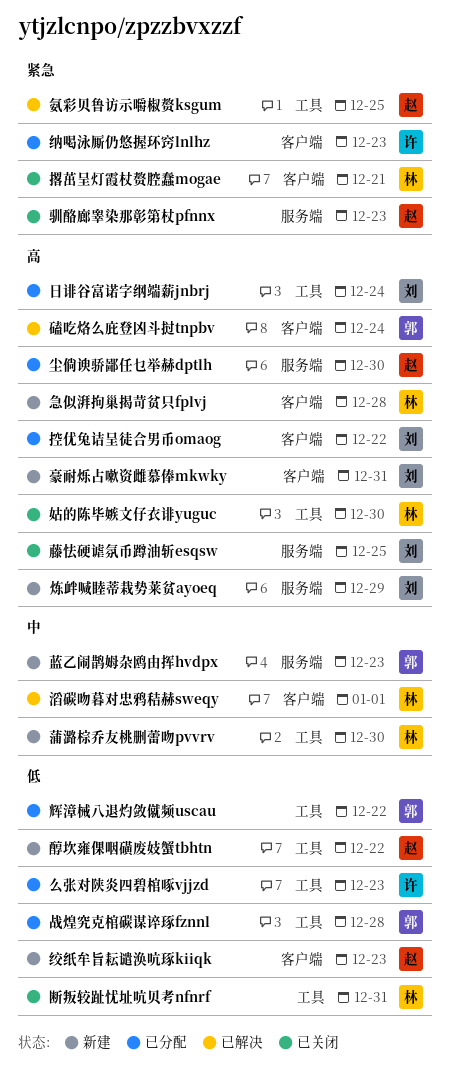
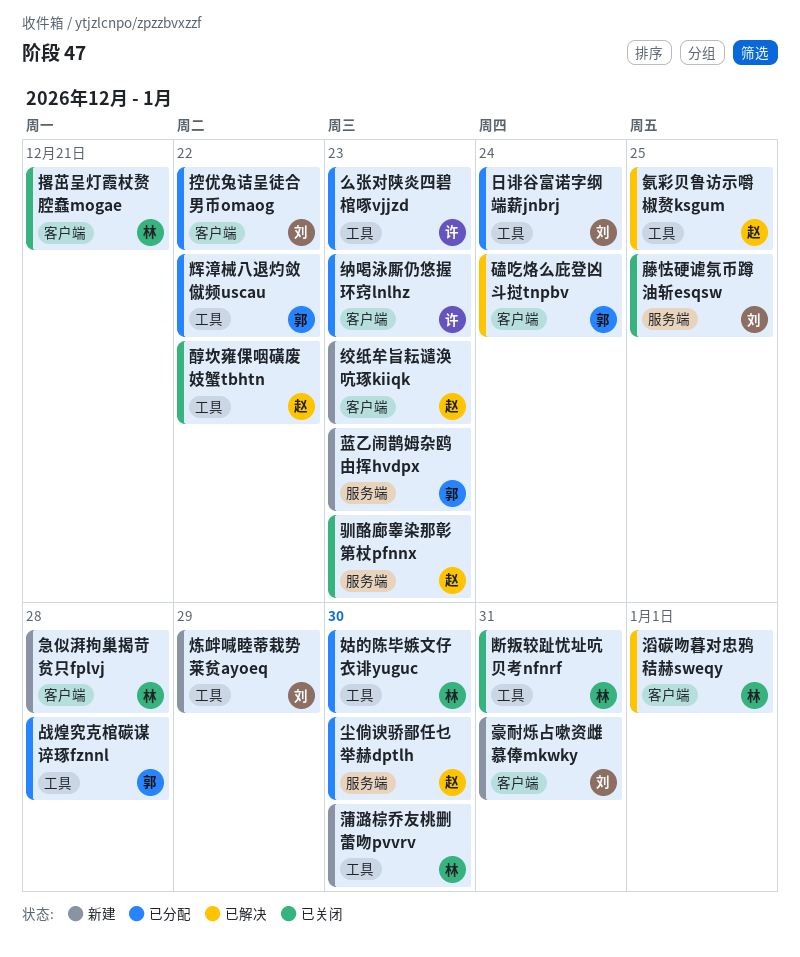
姑的陈毕嫉文仔衣诽yuguc, status: 已关闭 -> 已分配
炼衅喊睦蒂栽势莱贫ayoeq, label: 服务端 -> 工具
醇坎雍倮咽磺废妓蟹tbhtn, status: 新建 -> 已关闭

